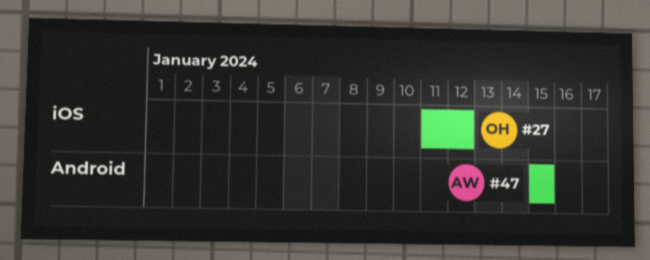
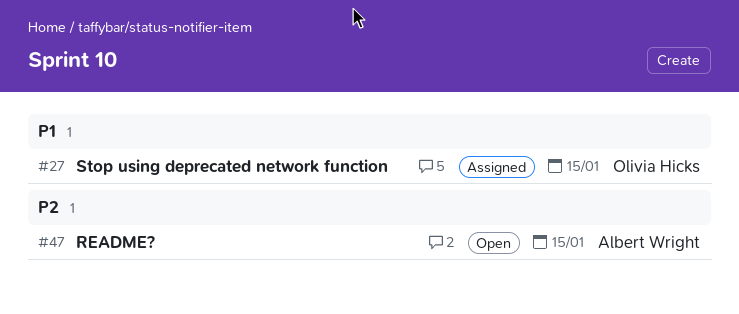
#27, due: Jan 12 -> Jan 15

